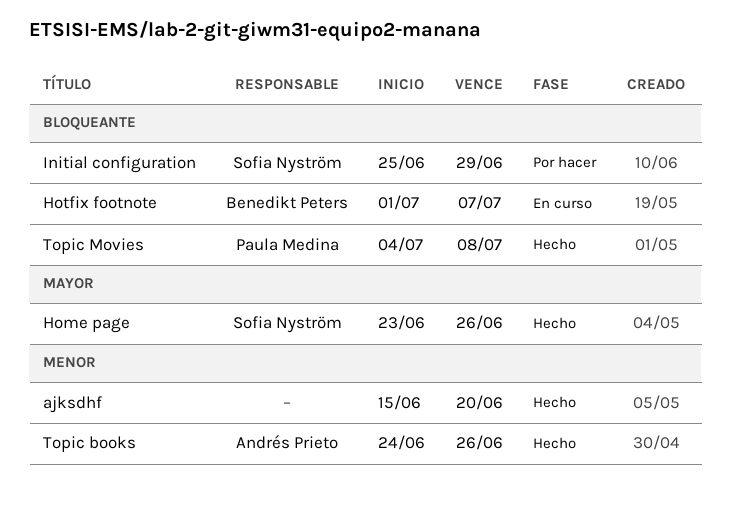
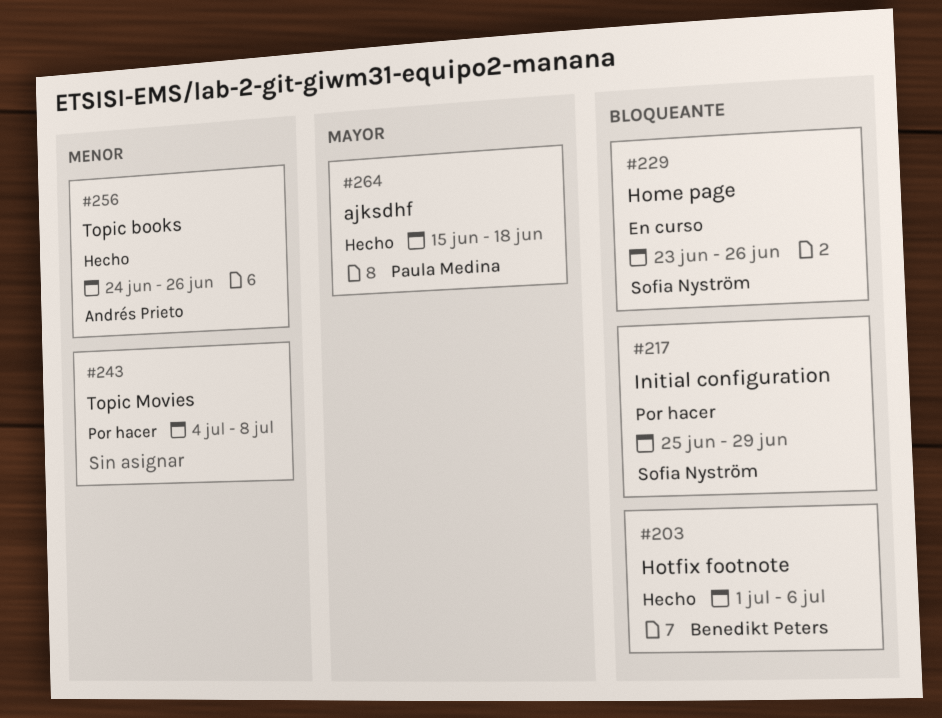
ajksdhf, owner: none -> Paula Medina
ajksdhf, priority: Menor -> Mayor
ajksdhf, due: Jun 20 -> Jun 18
Home page, status: Hecho -> En curso
Home page, priority: Mayor -> Bloqueante
Hotfix footnote, status: En curso -> Hecho
Hotfix footnote, due: Jul 7 -> Jul 6
Topic Movies, status: Hecho -> Por hacer
Topic Movies, owner: Paula Medina -> none
Topic Movies, priority: Bloqueante -> Menor

